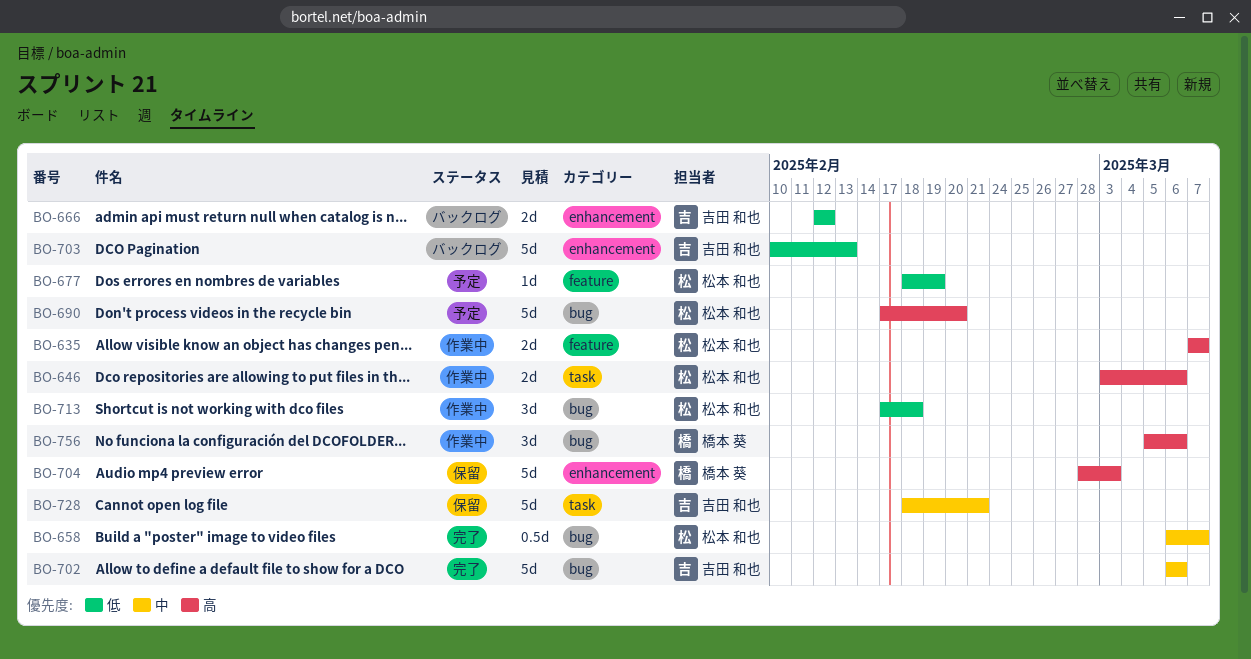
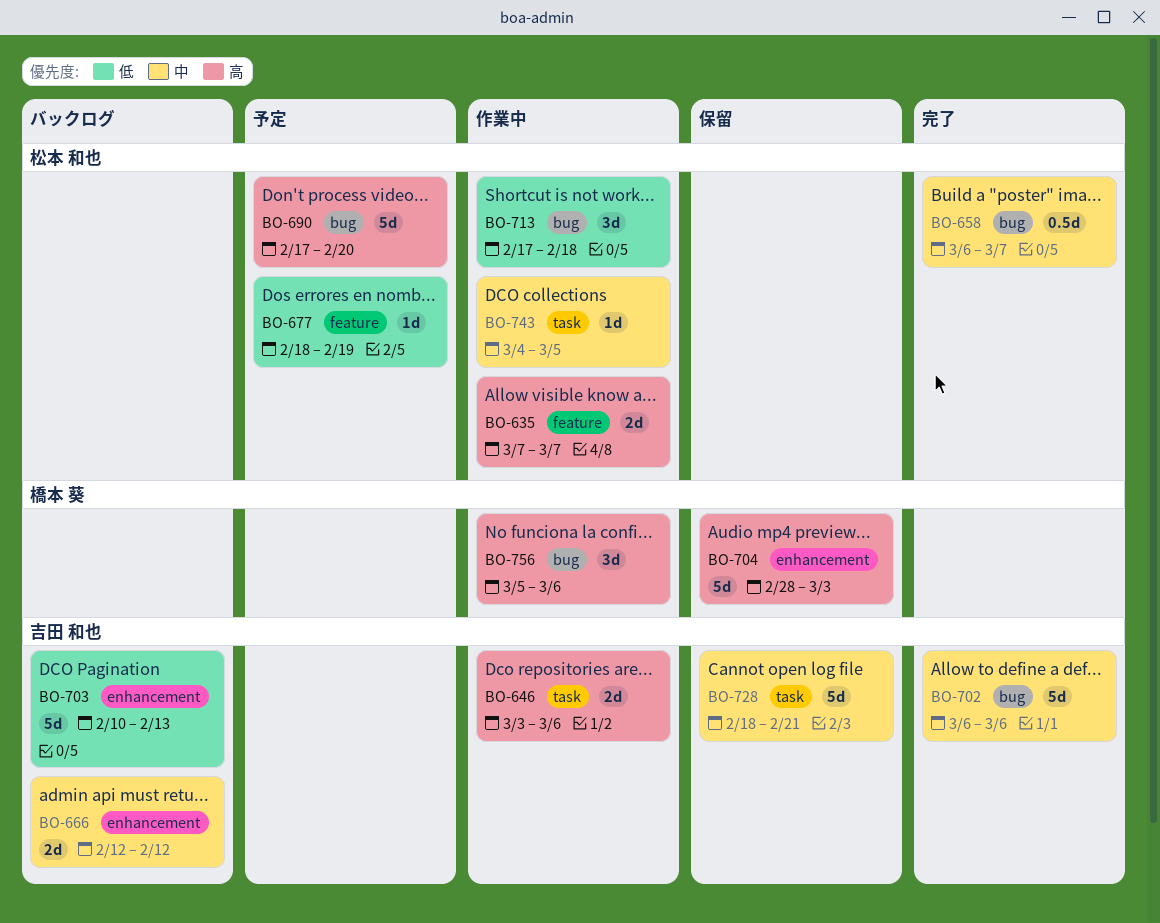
BO-646, owner: 松本 和也 -> 吉田 和也
BO-666, priority: 低 -> 中
BO-743: none -> present

